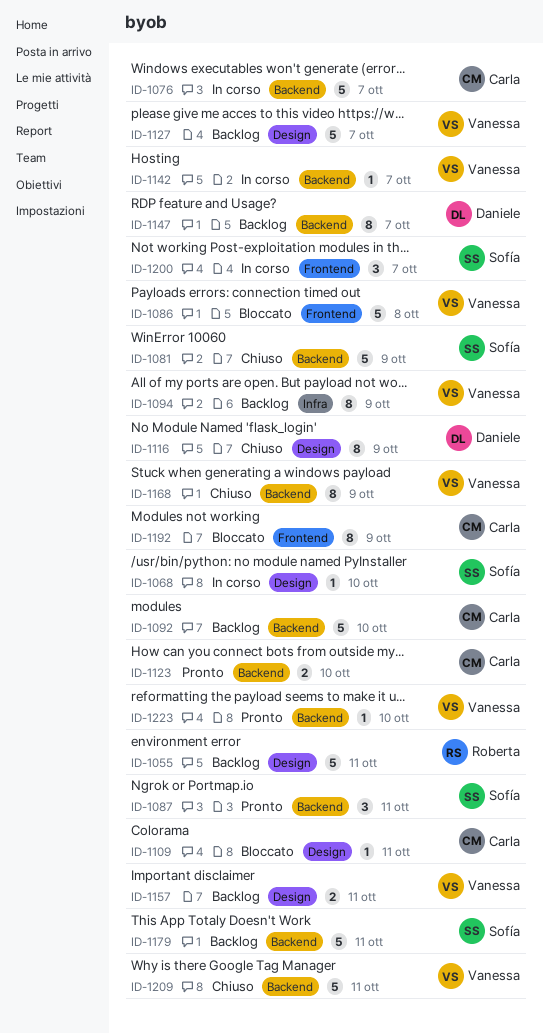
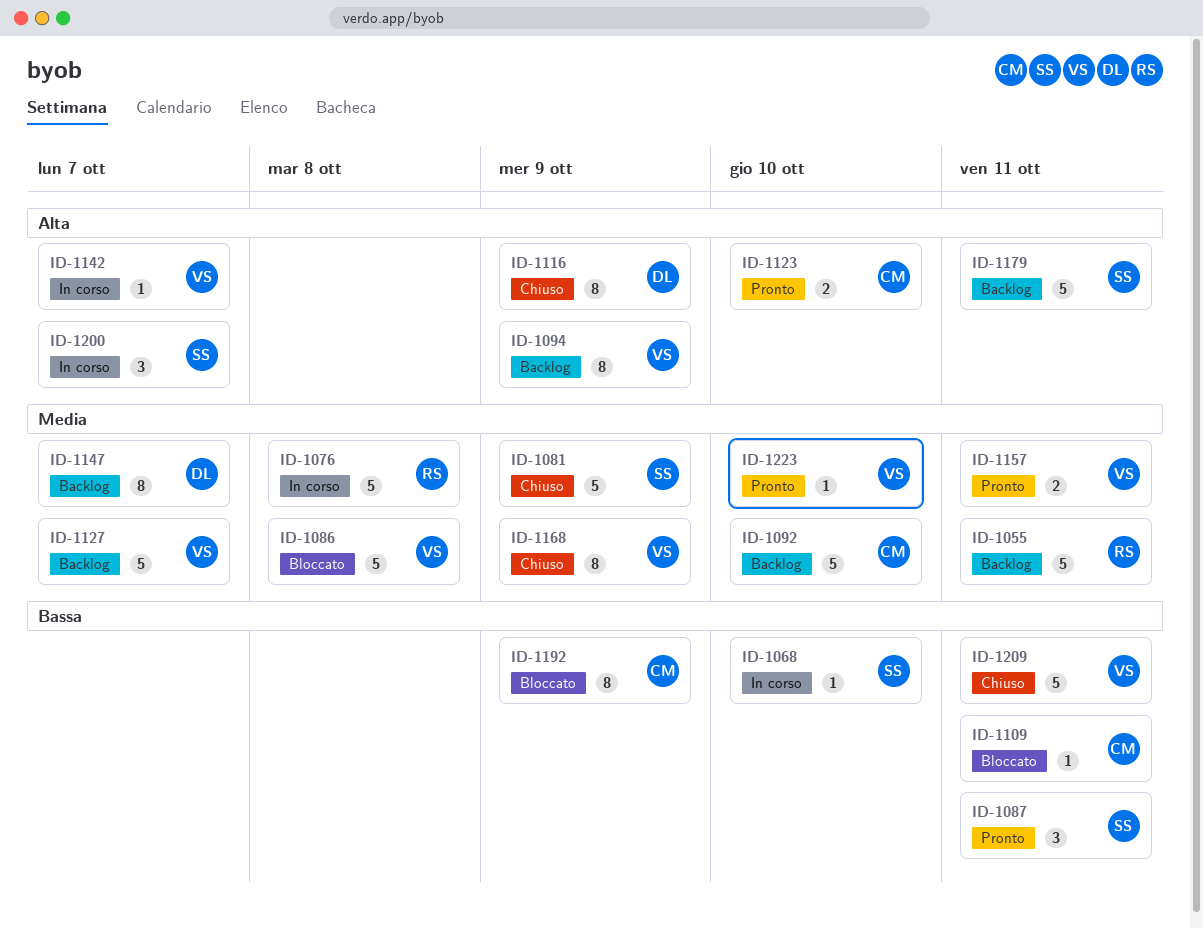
ID-1076, owner: Carla -> Roberta
ID-1076, due: Oct 7 -> Oct 8
ID-1157, status: Backlog -> Pronto

